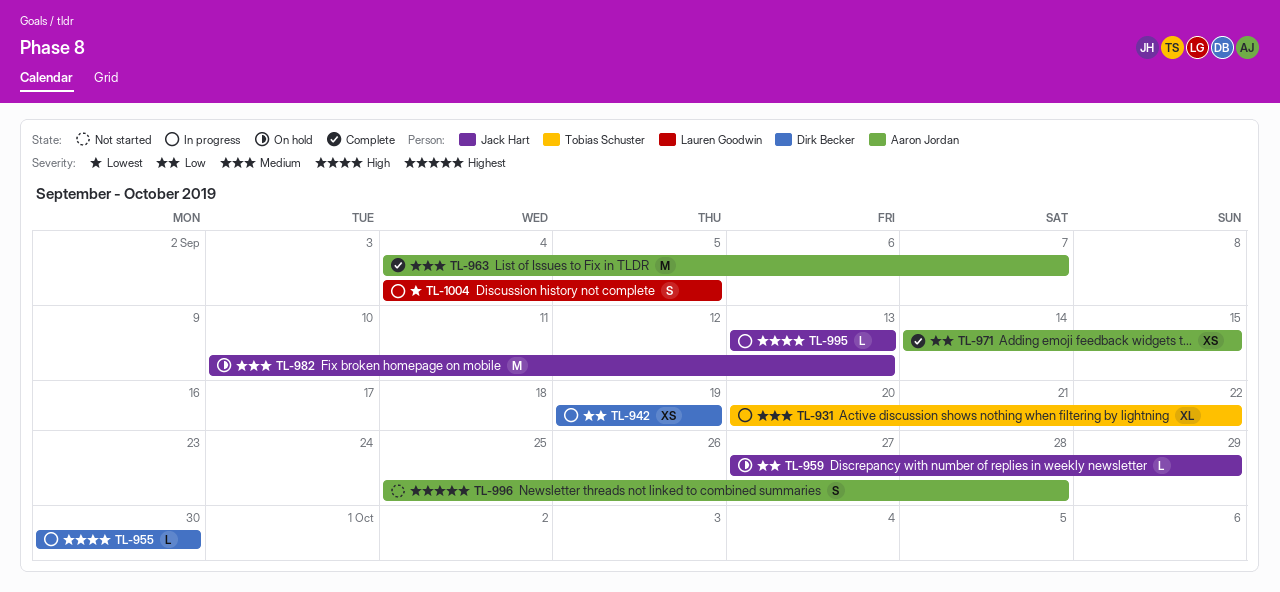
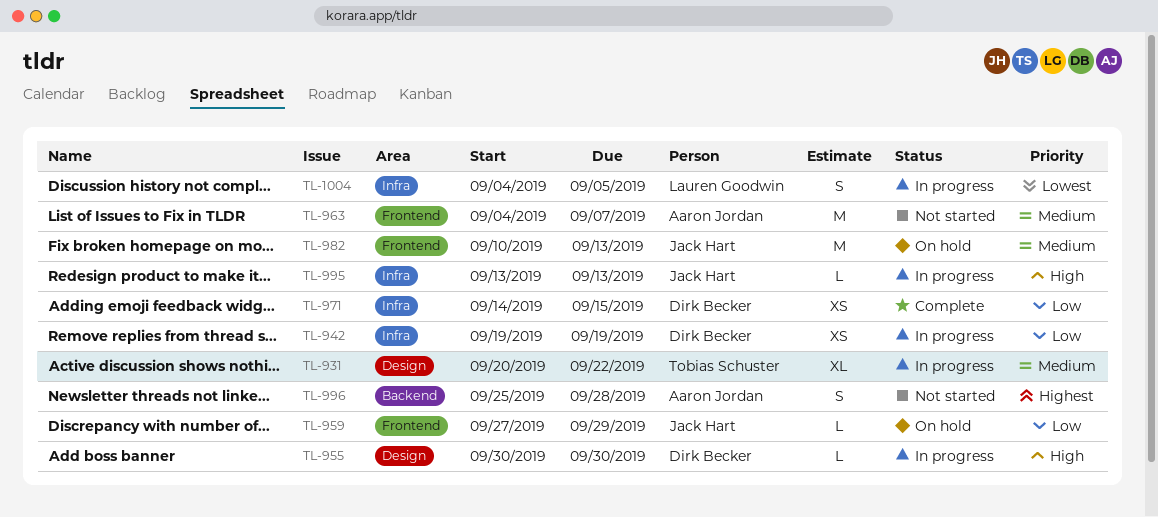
TL-963, status: Complete -> Not started
TL-971, owner: Aaron Jordan -> Dirk Becker

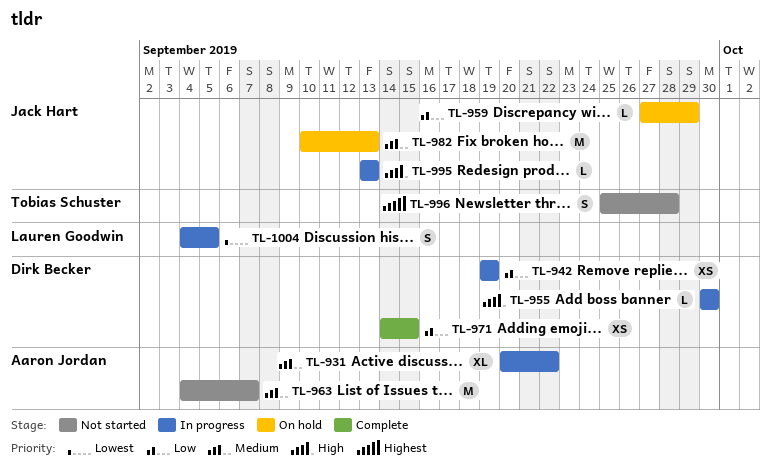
TL-931, owner: Tobias Schuster -> Aaron Jordan
TL-996, owner: Aaron Jordan -> Tobias Schuster

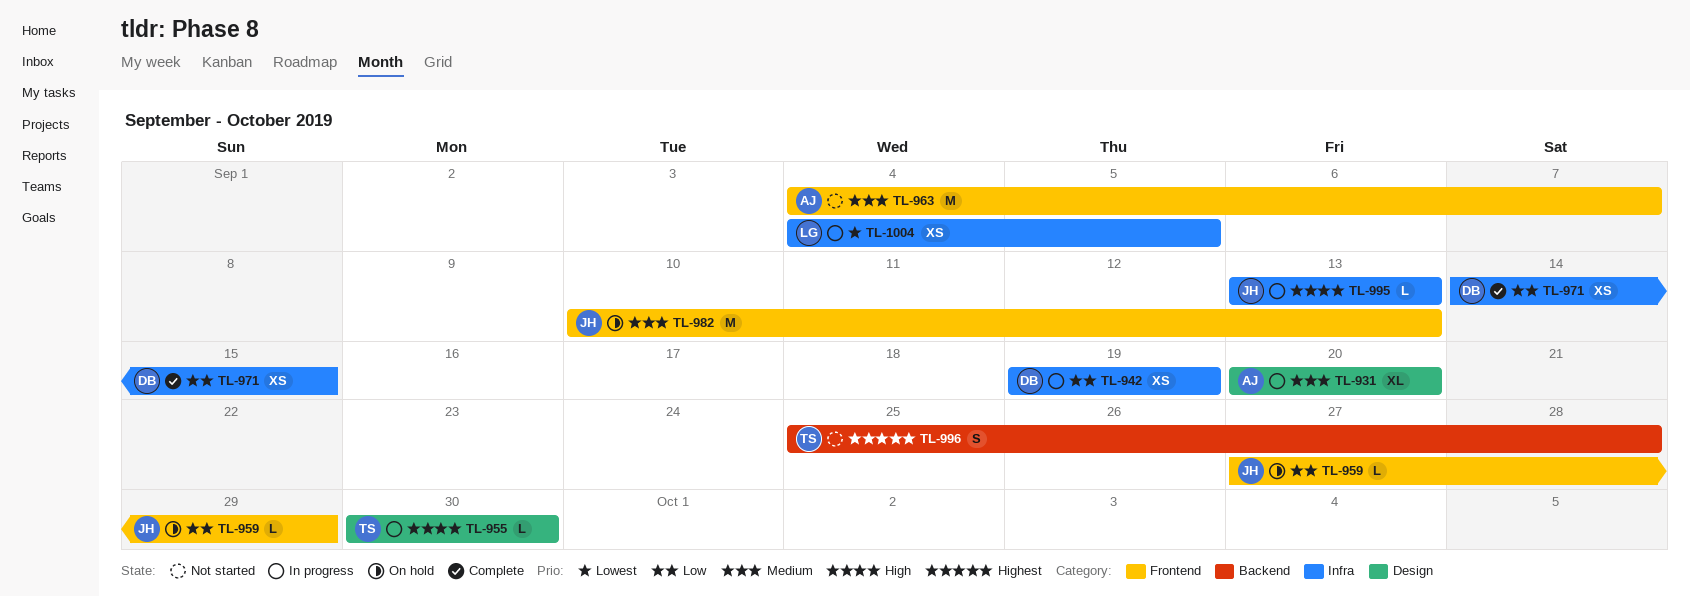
TL-931, due: Sep 22 -> Sep 20
TL-955, owner: Dirk Becker -> Tobias Schuster
TL-1004, estimate: S -> XS

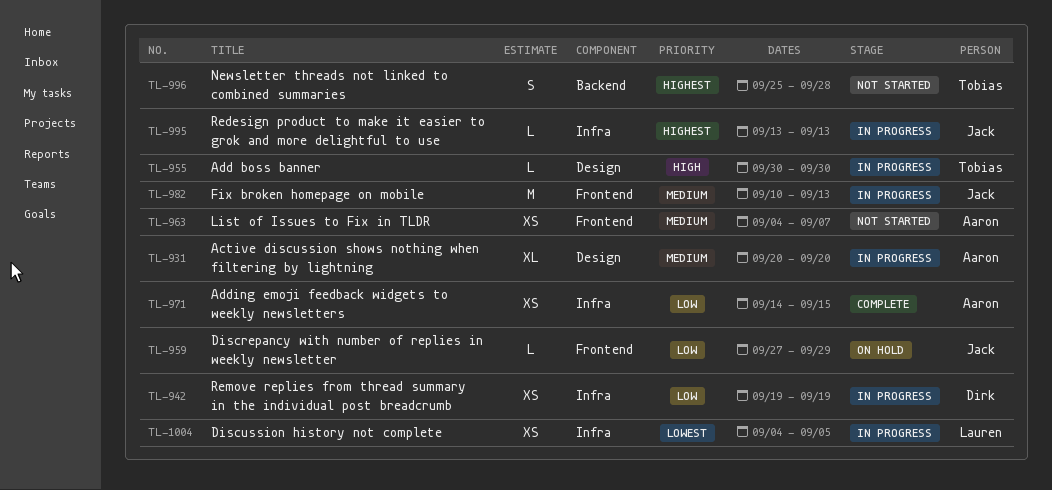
TL-963, estimate: M -> XS
TL-971, owner: Dirk -> Aaron
TL-982, status: On hold -> In progress
TL-995, priority: High -> Highest

